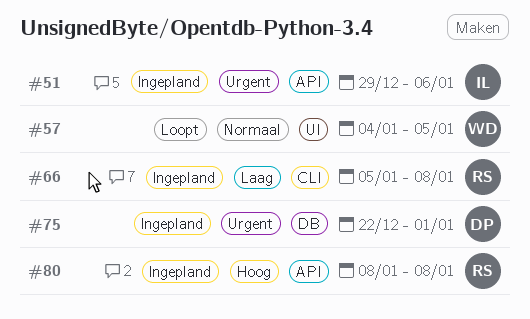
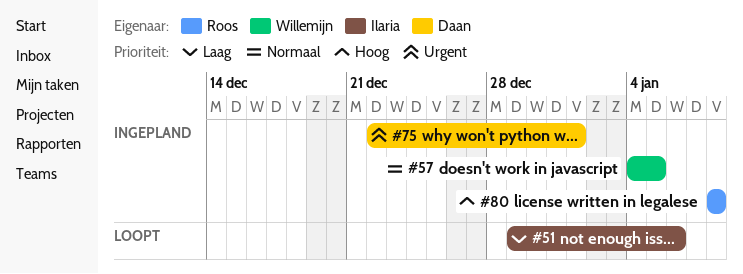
#51, status: Ingepland -> Loopt
#51, priority: Urgent -> Laag
#57, status: Loopt -> Ingepland
#66: present -> none

